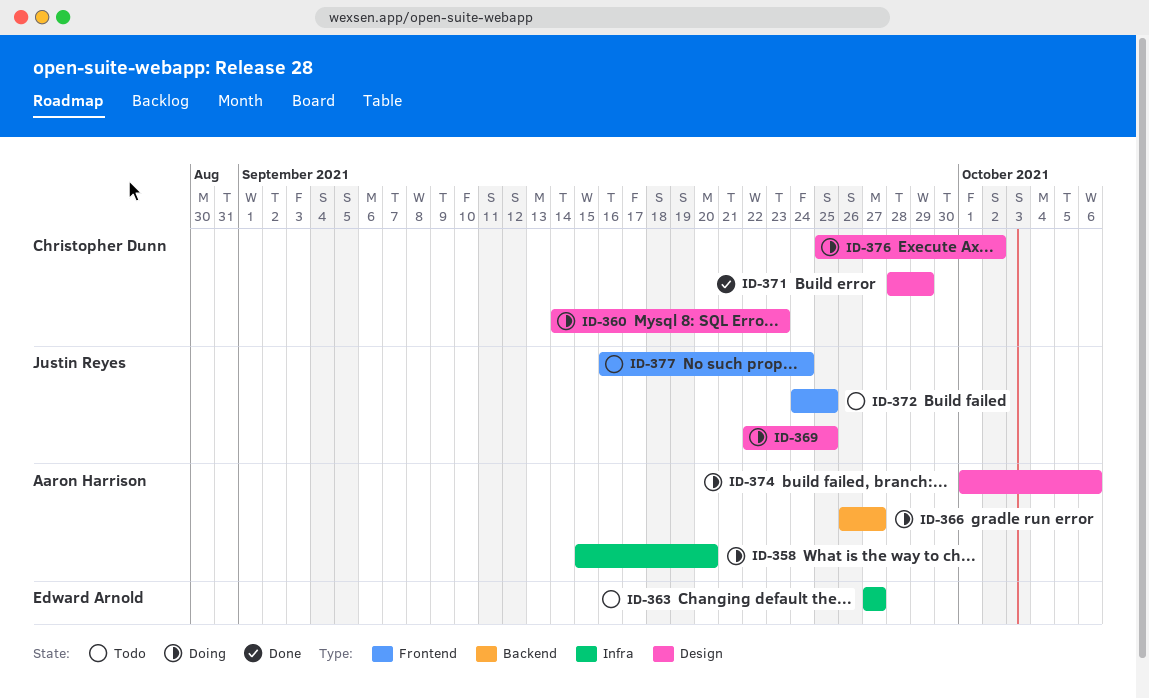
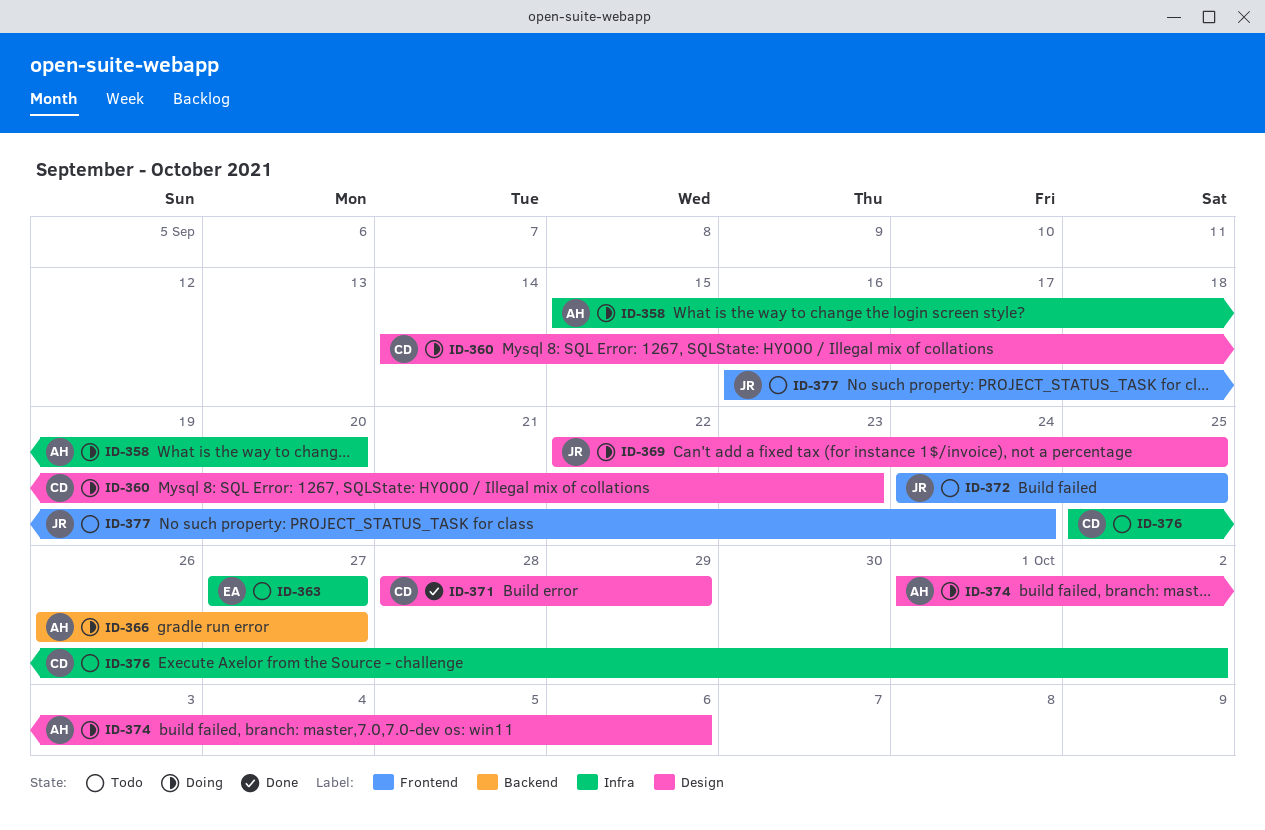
ID-376, status: Doing -> Todo
ID-376, label: Design -> Infra

